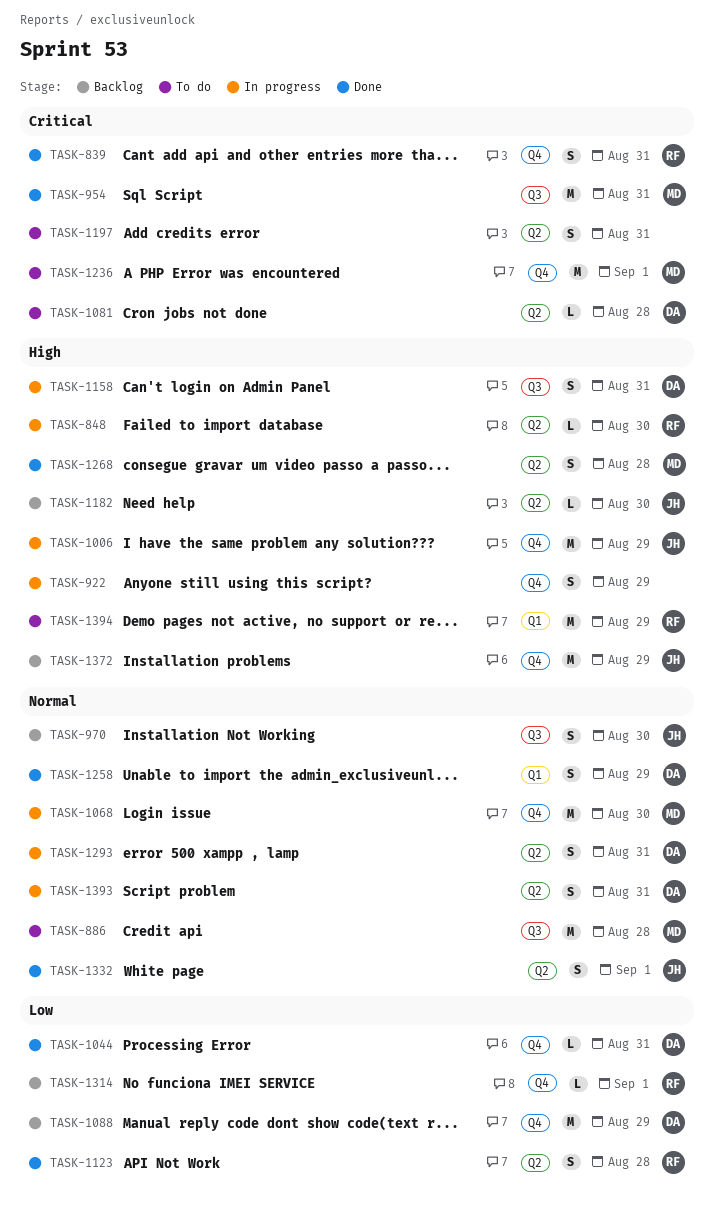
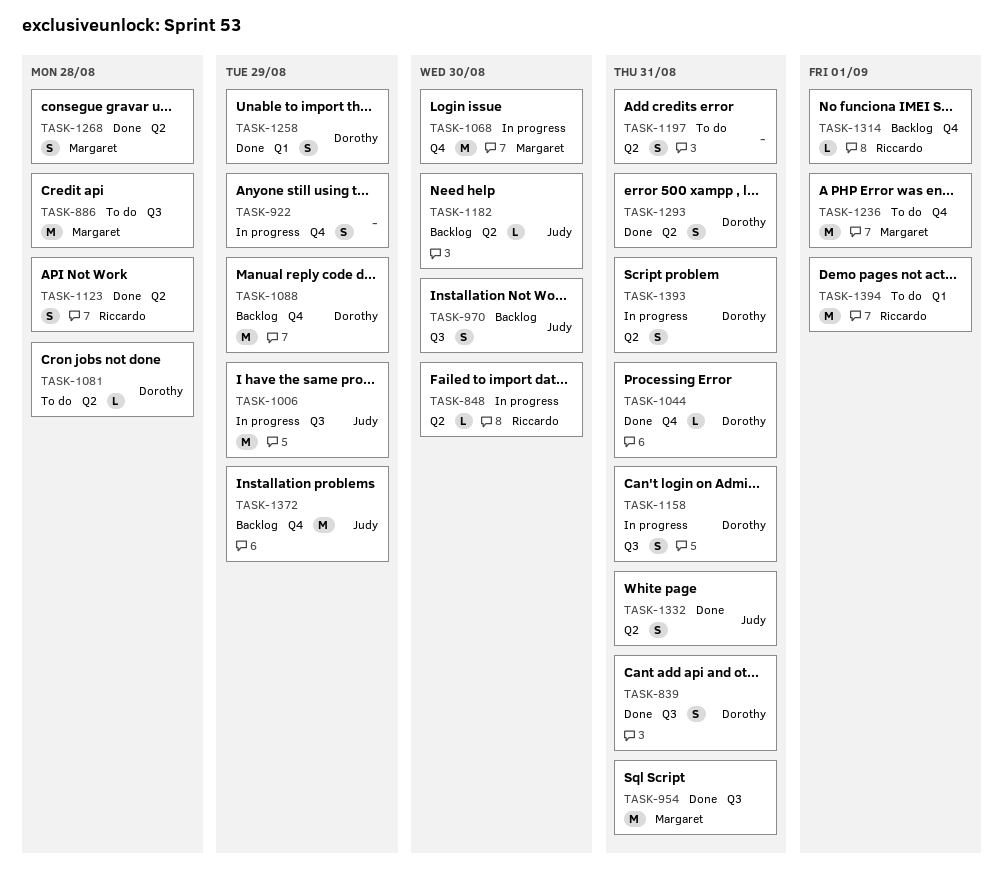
TASK-839, owner: Riccardo -> Dorothy
TASK-839, label: Q4 -> Q3
TASK-1006, label: Q4 -> Q3
TASK-1293, status: In progress -> Done
TASK-1332, due: Sep 1 -> Aug 31
TASK-1394, due: Aug 29 -> Sep 1

